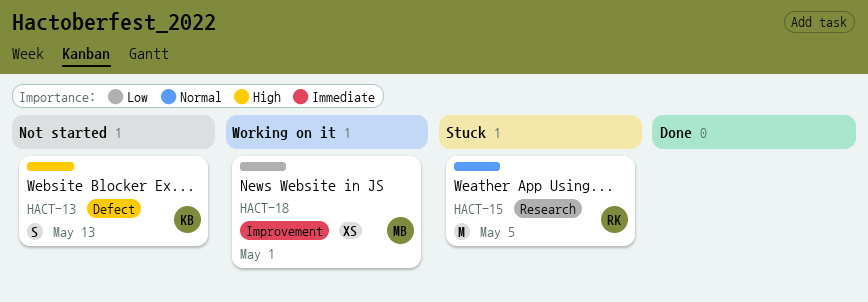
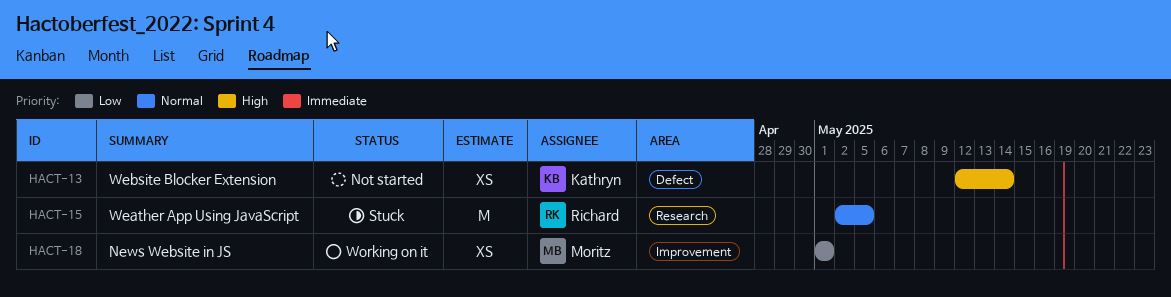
HACT-13, estimate: S -> XS
HACT-13, due: May 13 -> May 14

